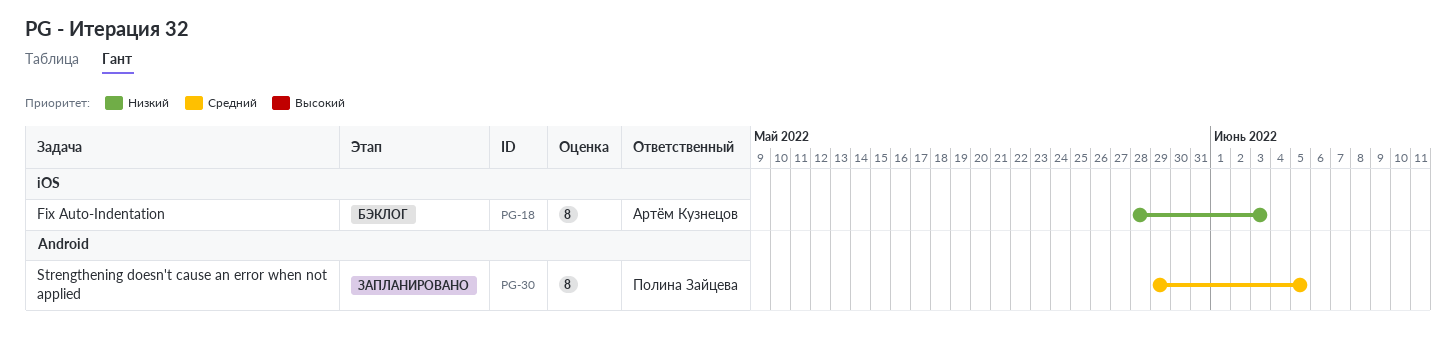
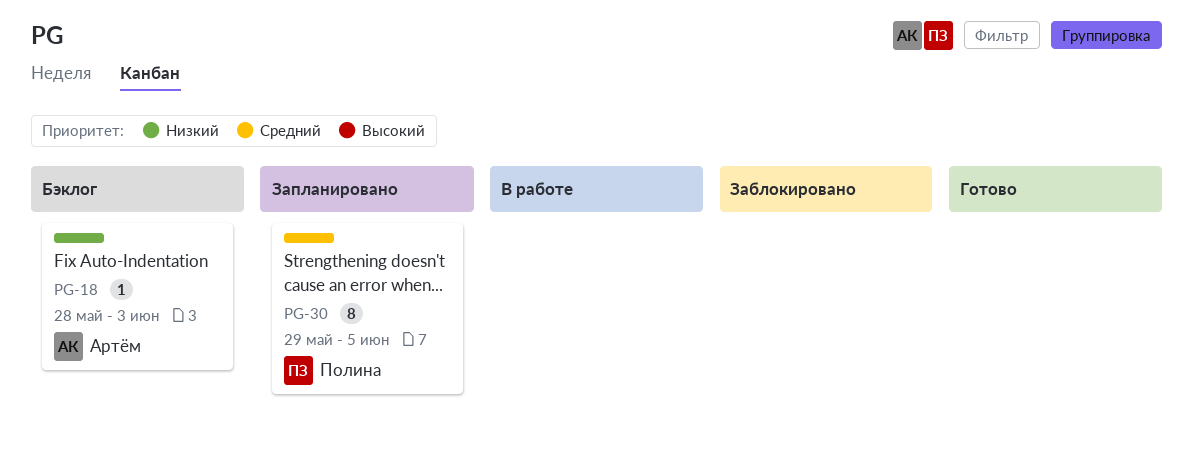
PG-18, estimate: 8 -> 1

